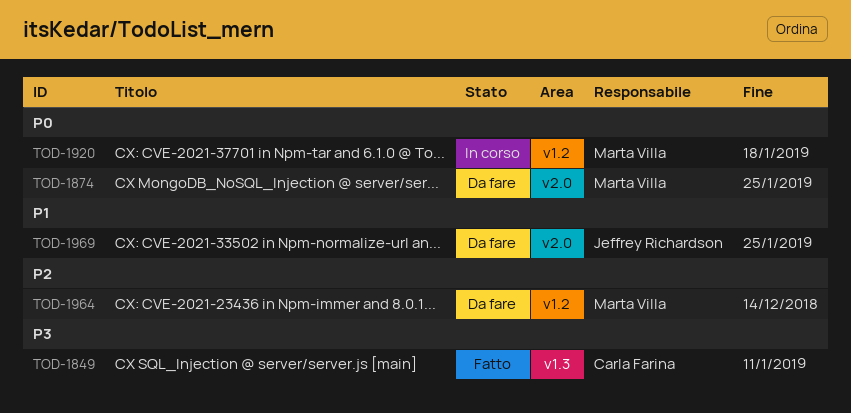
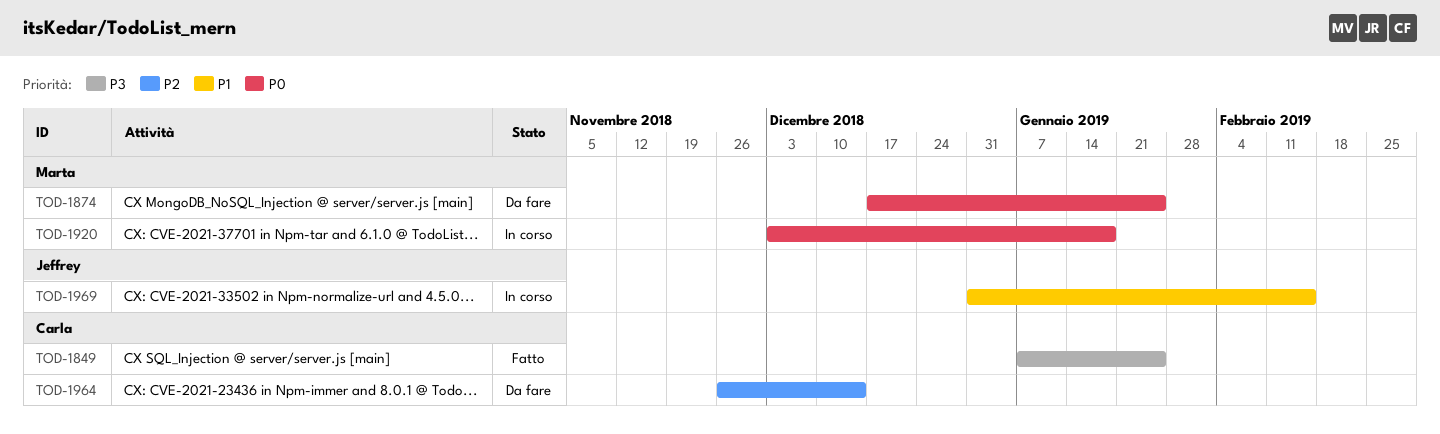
TOD-1849, due: Jan 11 -> Jan 25
TOD-1964, owner: Marta Villa -> Carla Farina
TOD-1969, status: Da fare -> In corso
TOD-1969, due: Jan 25 -> Feb 15

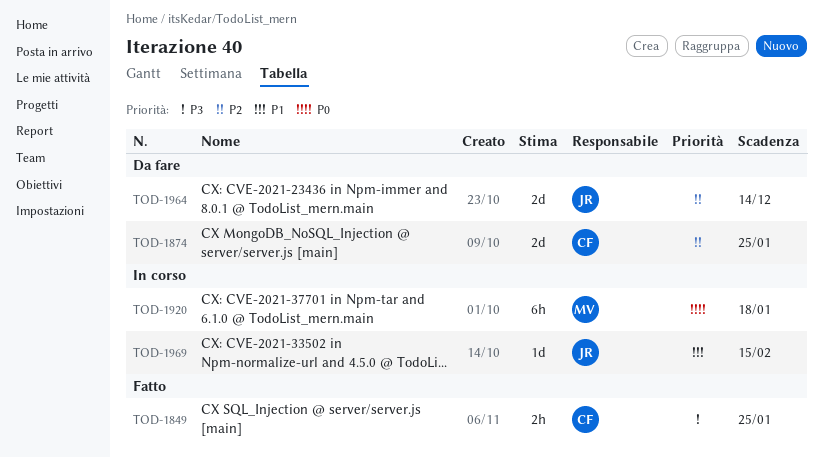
TOD-1874, owner: Marta -> Carla
TOD-1874, priority: P0 -> P2
TOD-1964, owner: Carla -> Jeffrey

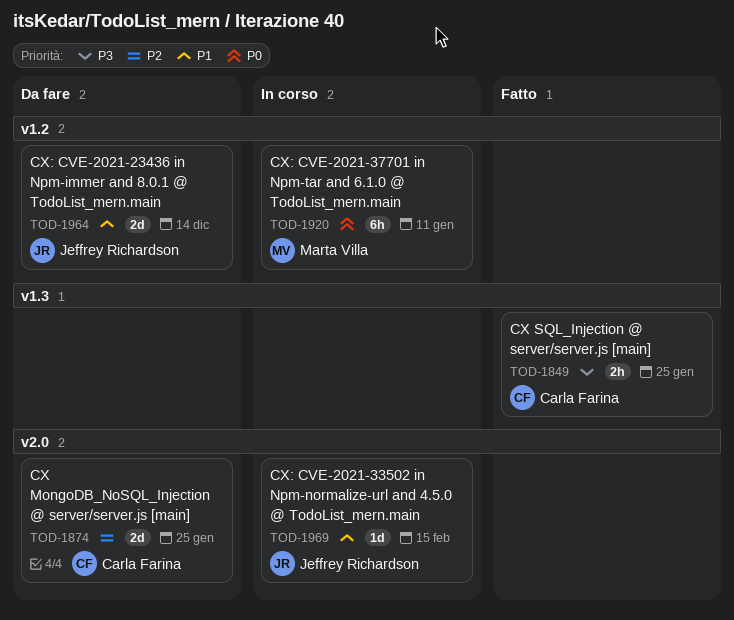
TOD-1920, due: Jan 18 -> Jan 11
TOD-1964, priority: P2 -> P1

